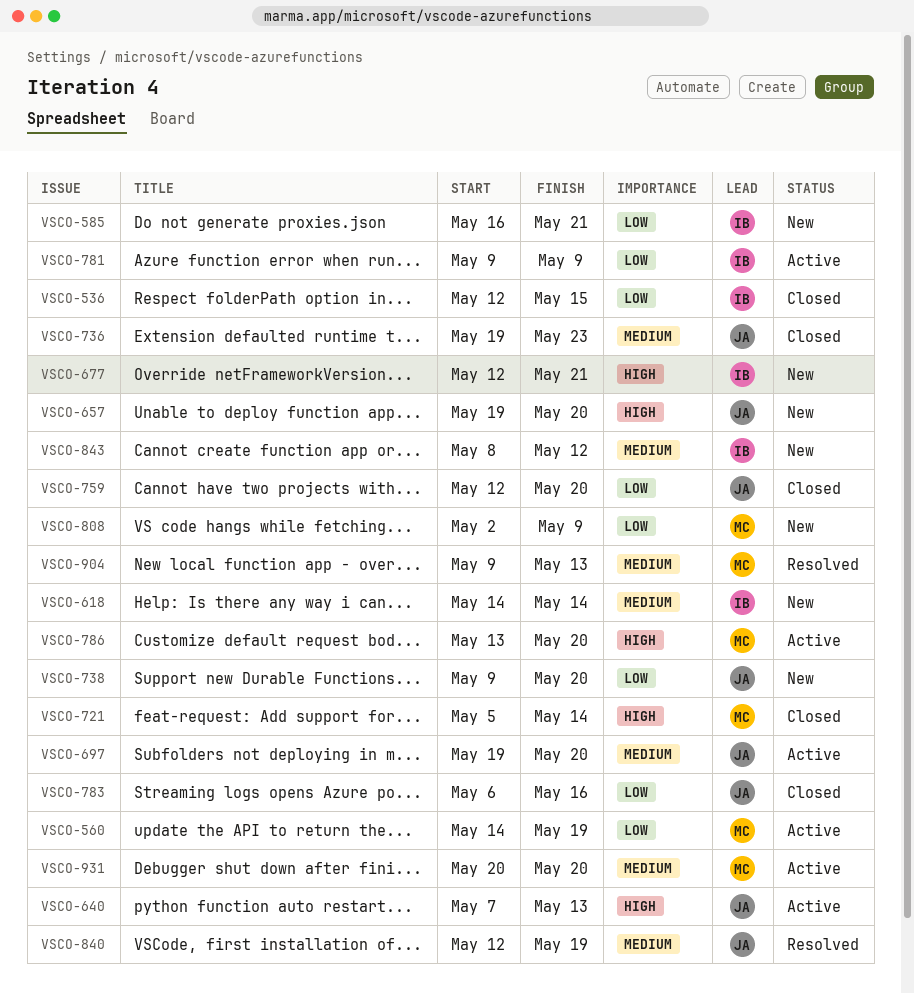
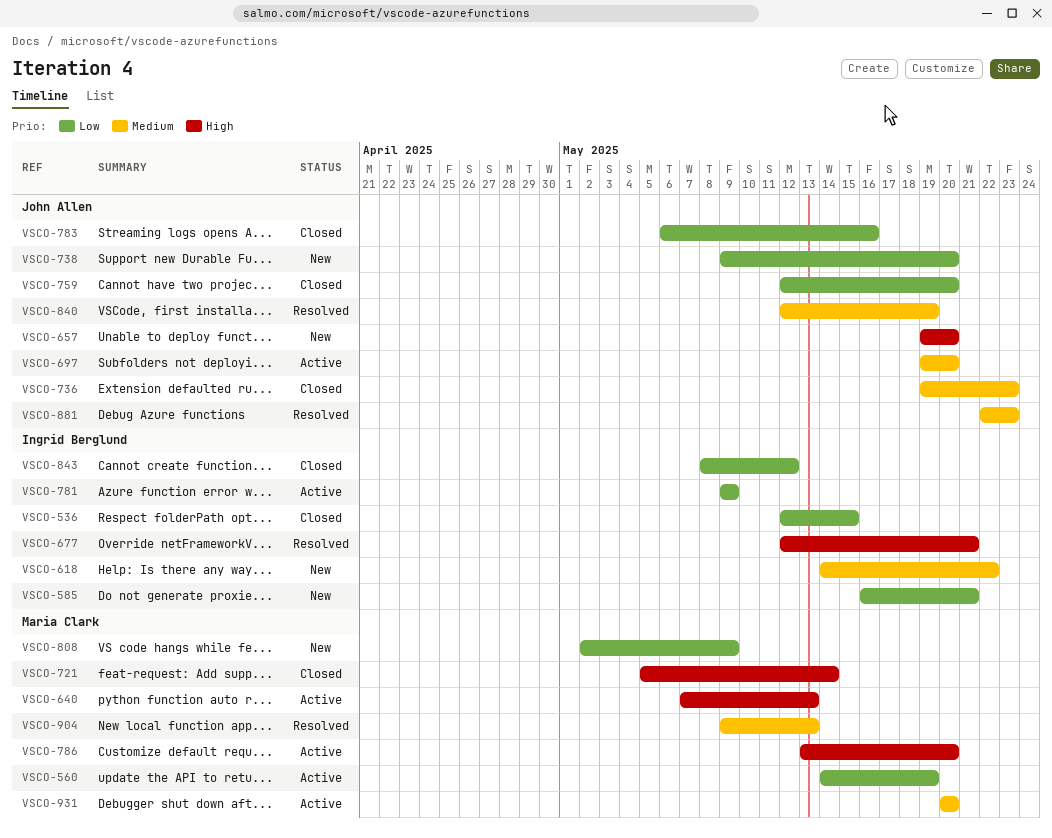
VSCO-618, due: May 14 -> May 22
VSCO-640, owner: John Allen -> Maria Clark
VSCO-677, status: New -> Resolved
VSCO-843, status: New -> Closed
VSCO-843, priority: Medium -> Low
VSCO-881: none -> present

